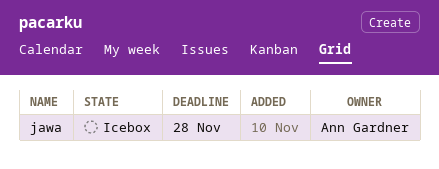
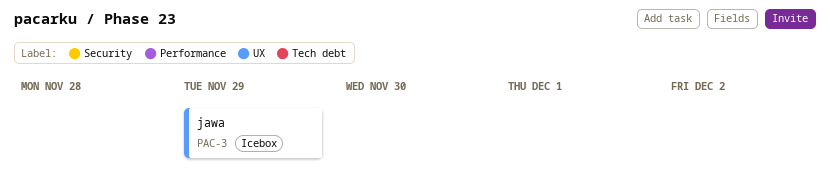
jawa, due: Nov 28 -> Nov 29

